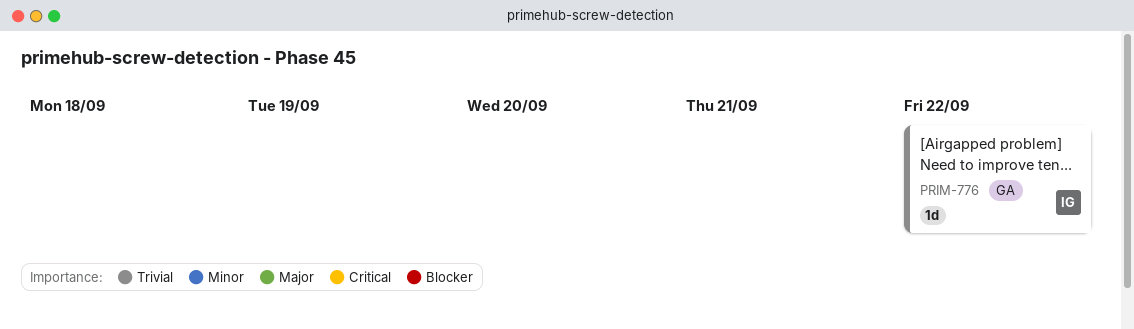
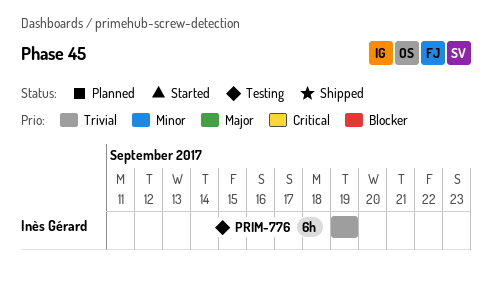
PRIM-776, estimate: 1d -> 6h
PRIM-776, due: Sep 22 -> Sep 19

